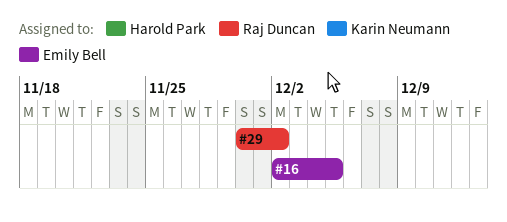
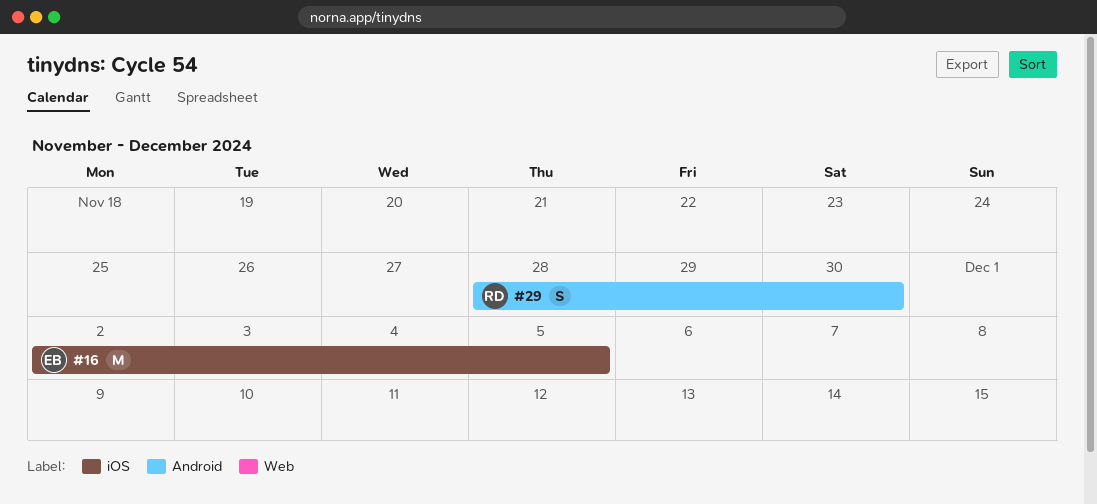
#29, start: Nov 30 -> Nov 28
#29, due: Dec 2 -> Nov 30

